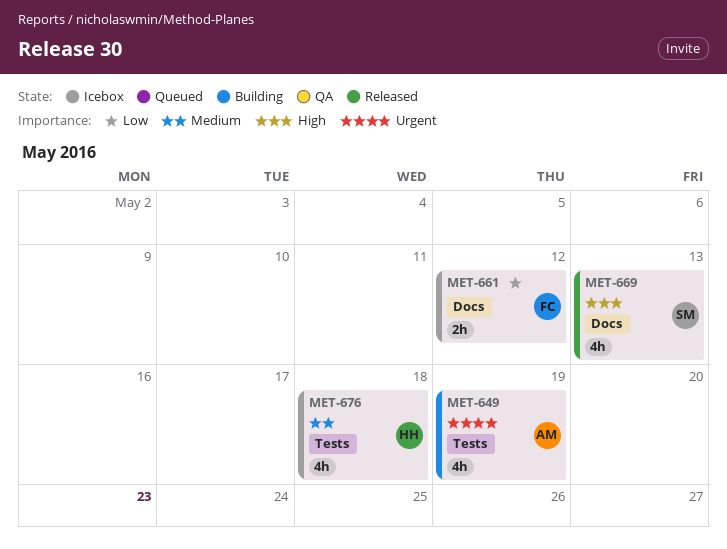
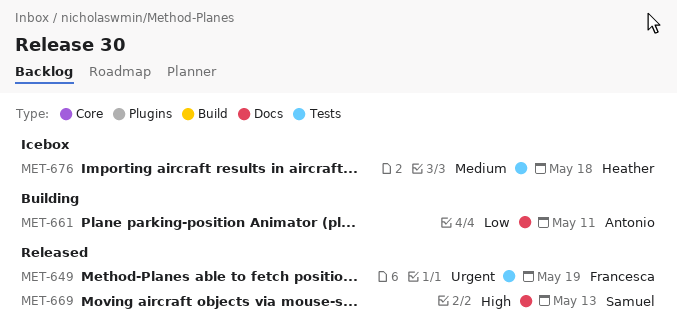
MET-649, status: Building -> Released
MET-649, owner: Antonio -> Francesca
MET-661, status: Icebox -> Building
MET-661, owner: Francesca -> Antonio
MET-661, due: May 12 -> May 11

